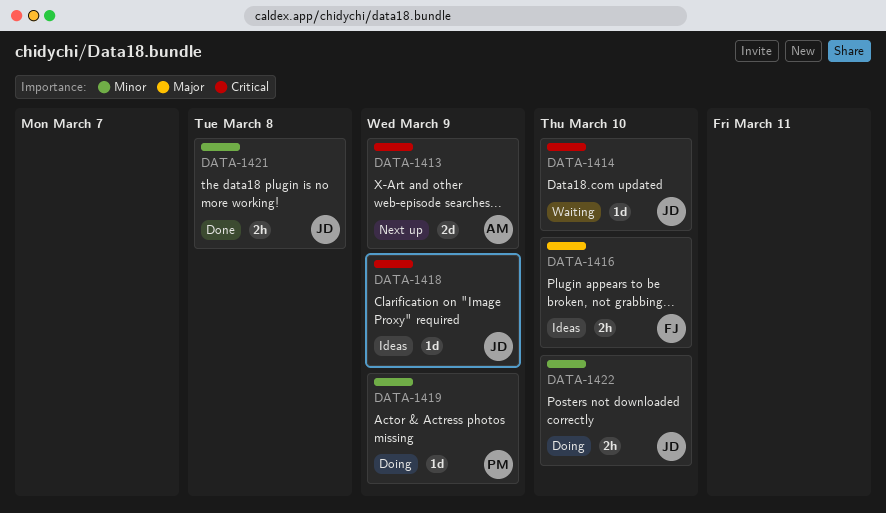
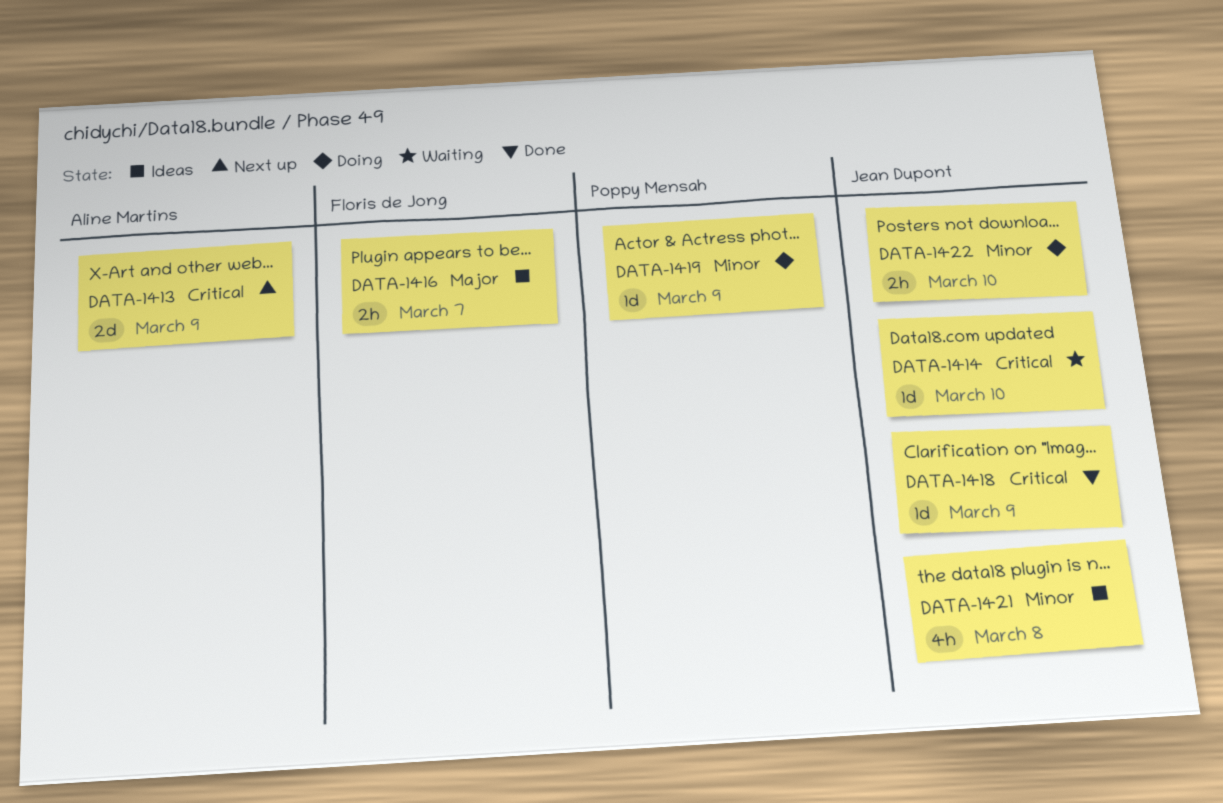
DATA-1416, due: Mar 10 -> Mar 7
DATA-1418, status: Ideas -> Done
DATA-1421, status: Done -> Ideas
DATA-1421, estimate: 2h -> 4h

